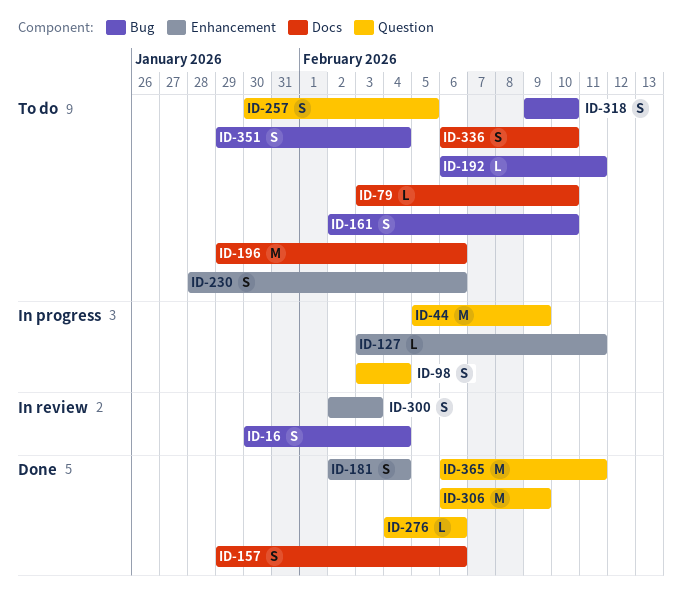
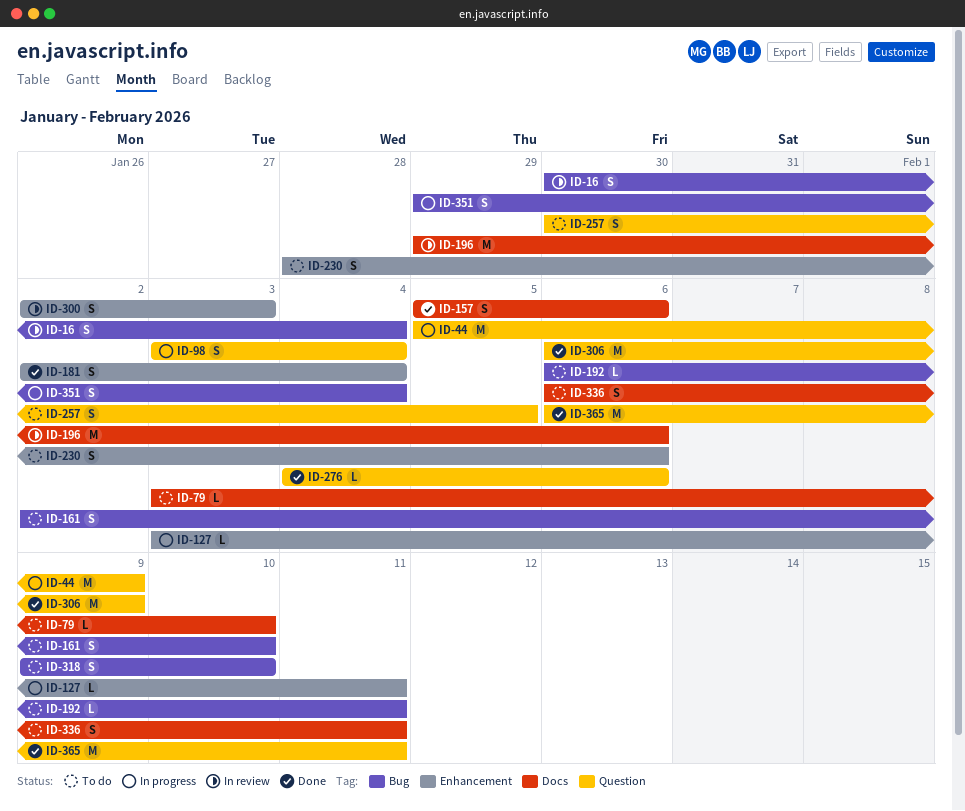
ID-157, start: Jan 29 -> Feb 5
ID-196, status: To do -> In review
ID-336, due: Feb 10 -> Feb 11
ID-351, status: To do -> In progress

